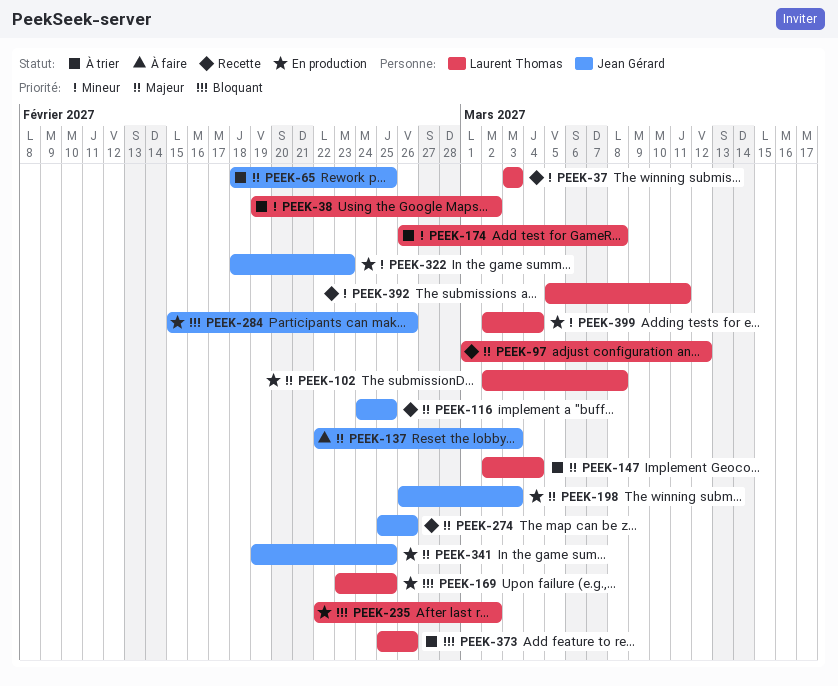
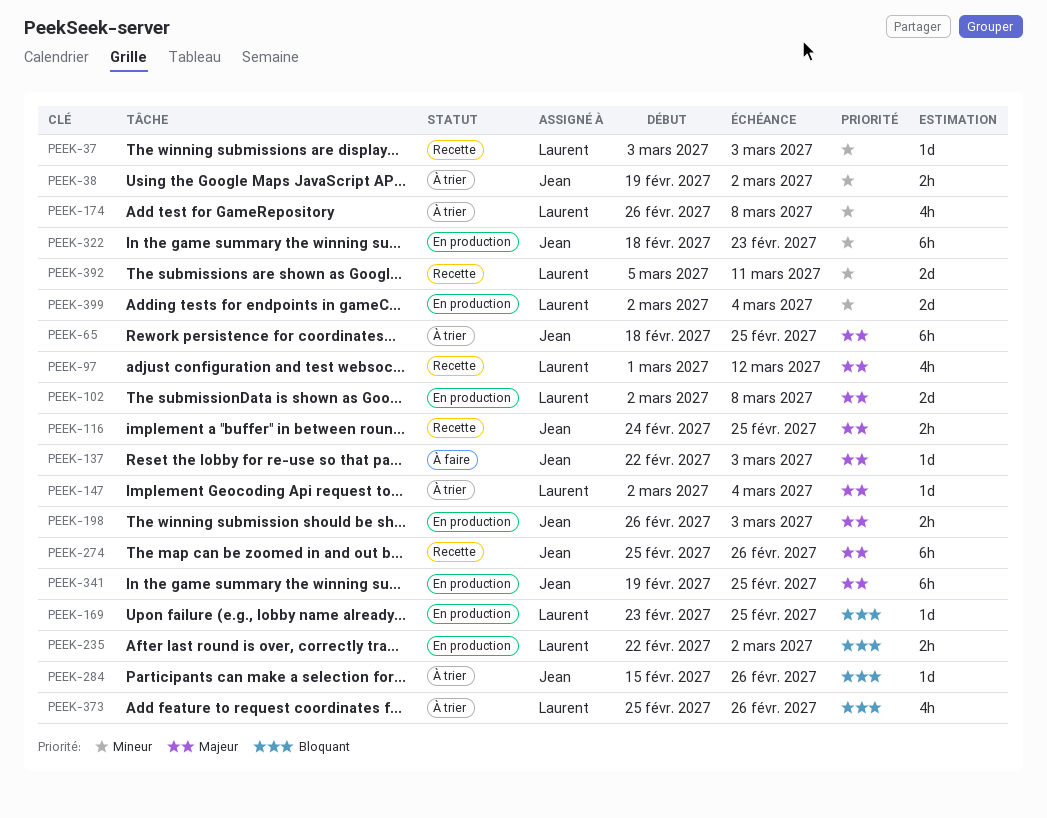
PEEK-38, owner: Laurent Thomas -> Jean Gérard
PEEK-284, status: En production -> À trier

